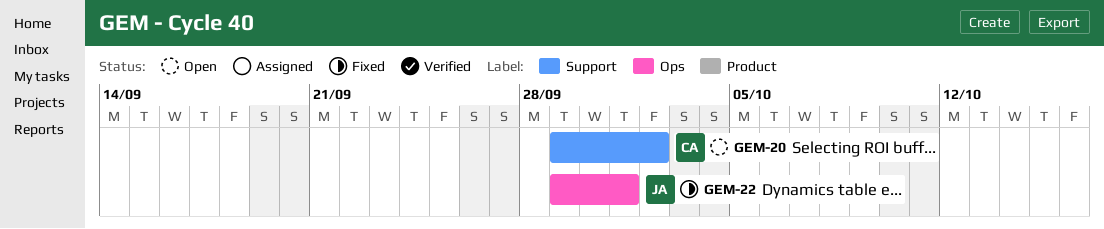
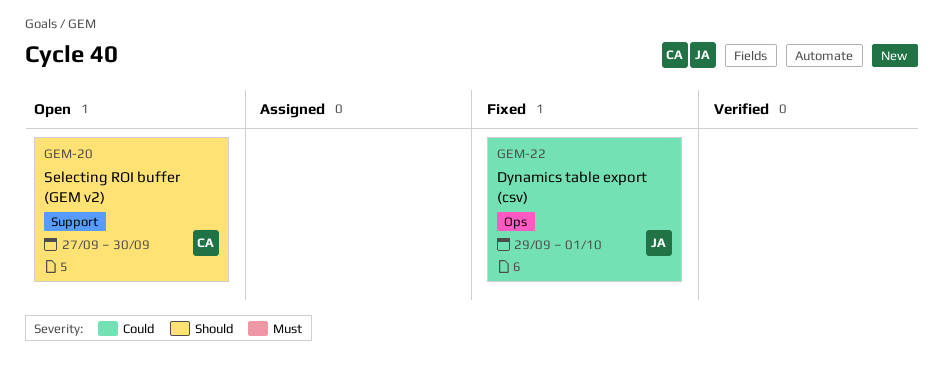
GEM-20, start: Sep 29 -> Sep 27
GEM-20, due: Oct 2 -> Sep 30

